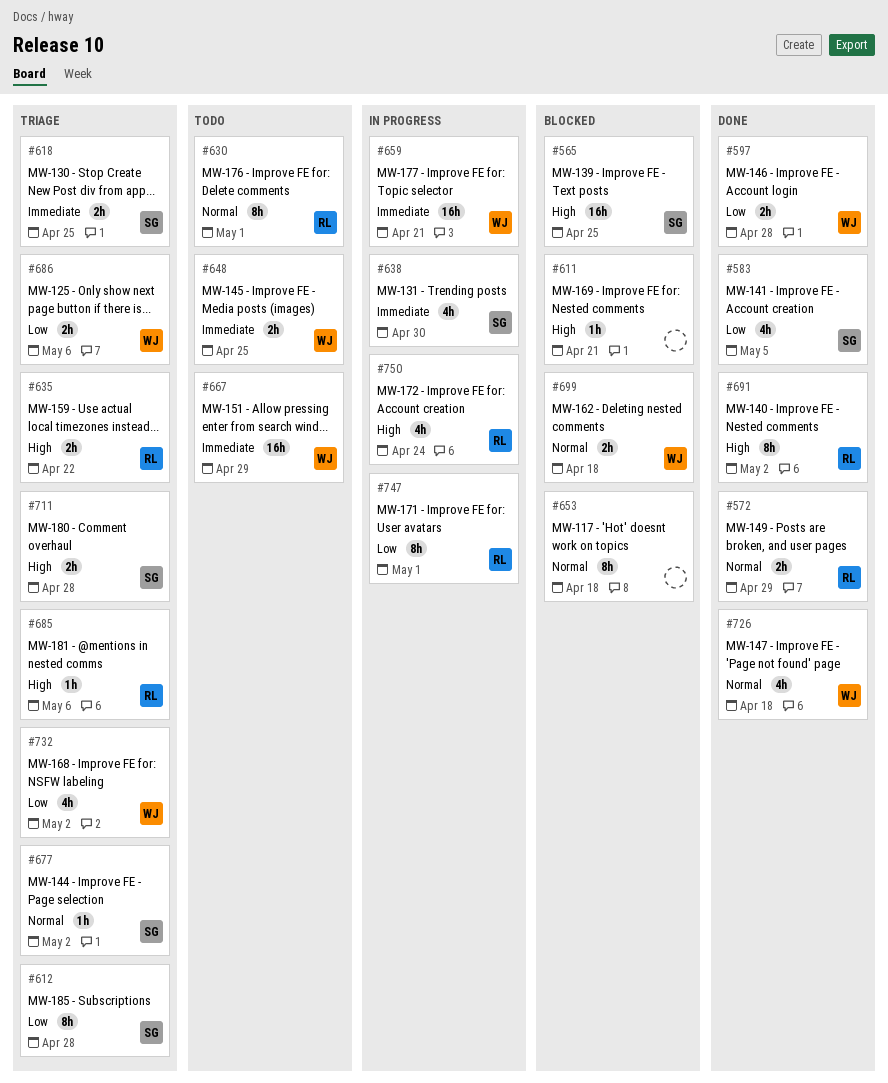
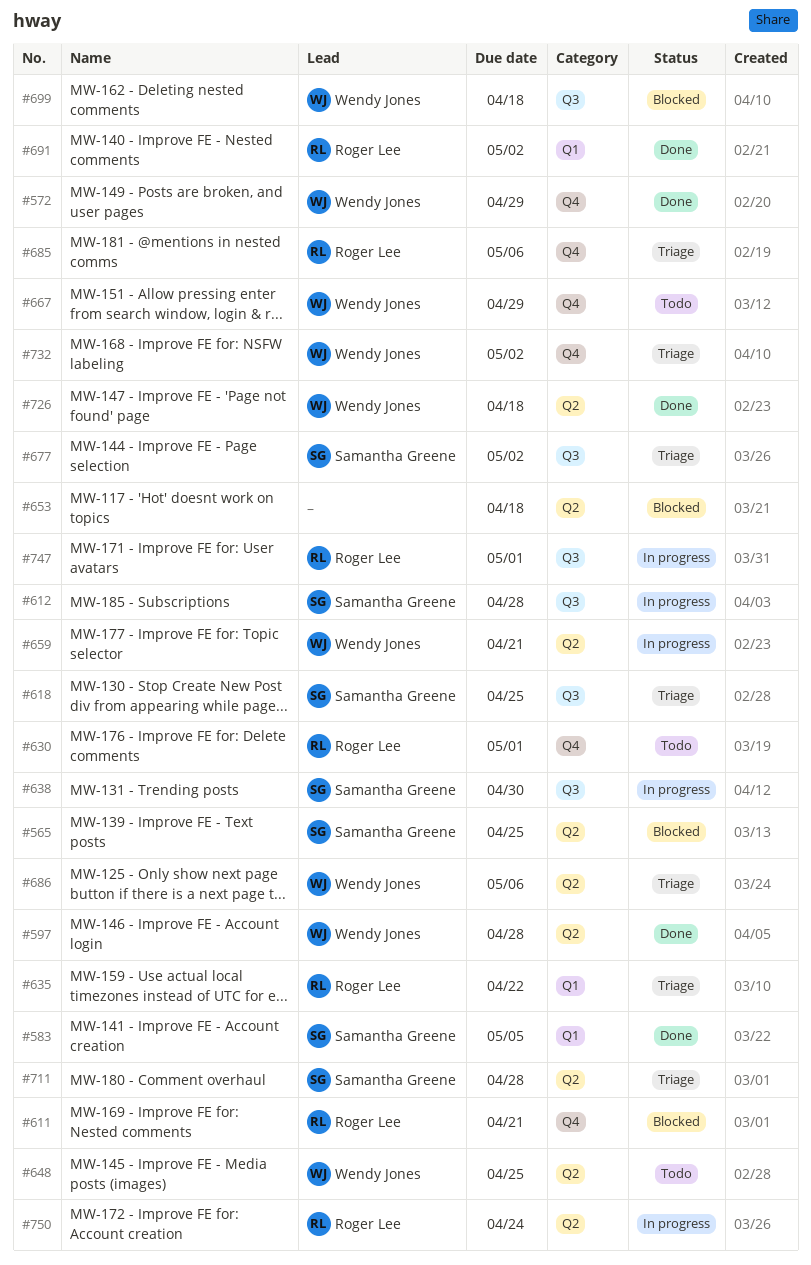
#572, owner: Roger Lee -> Wendy Jones
#611, owner: none -> Roger Lee
#612, status: Triage -> In progress

